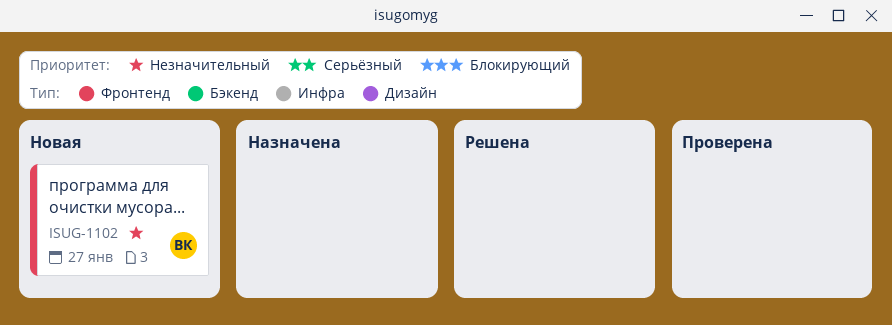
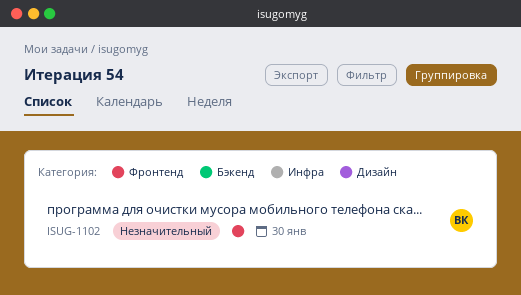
ISUG-1102, due: Jan 27 -> Jan 30

